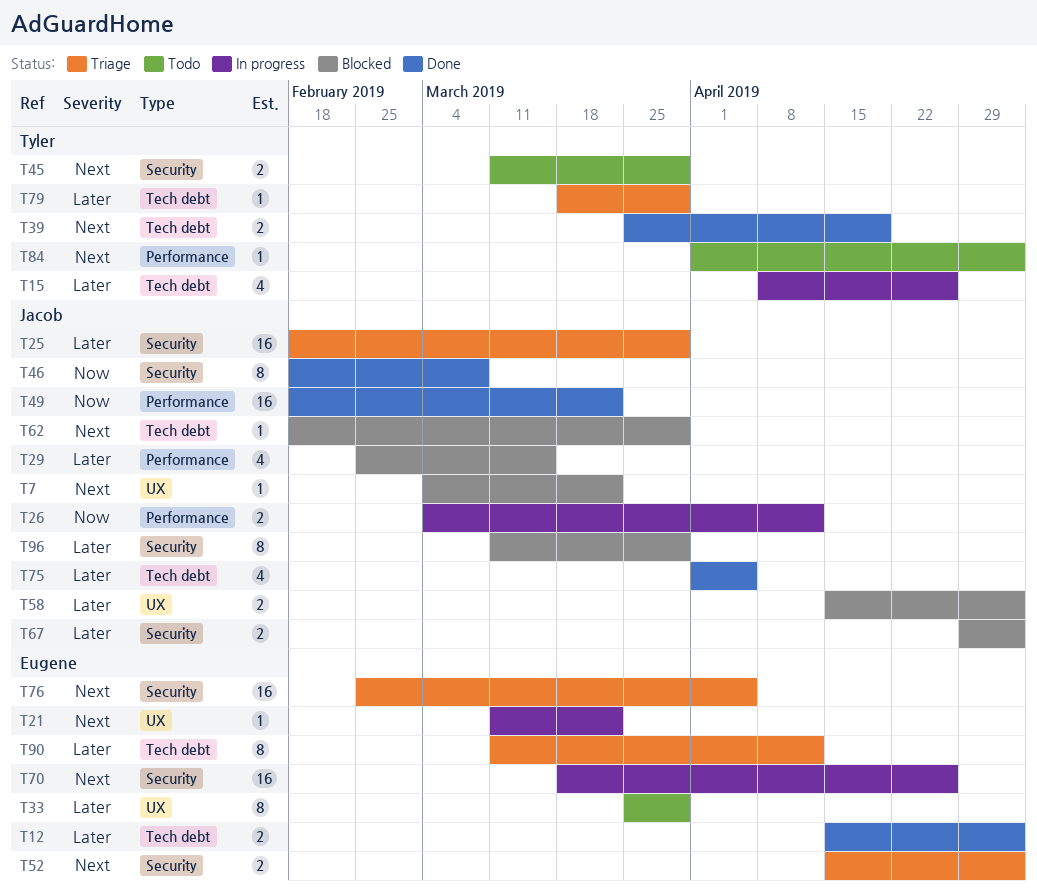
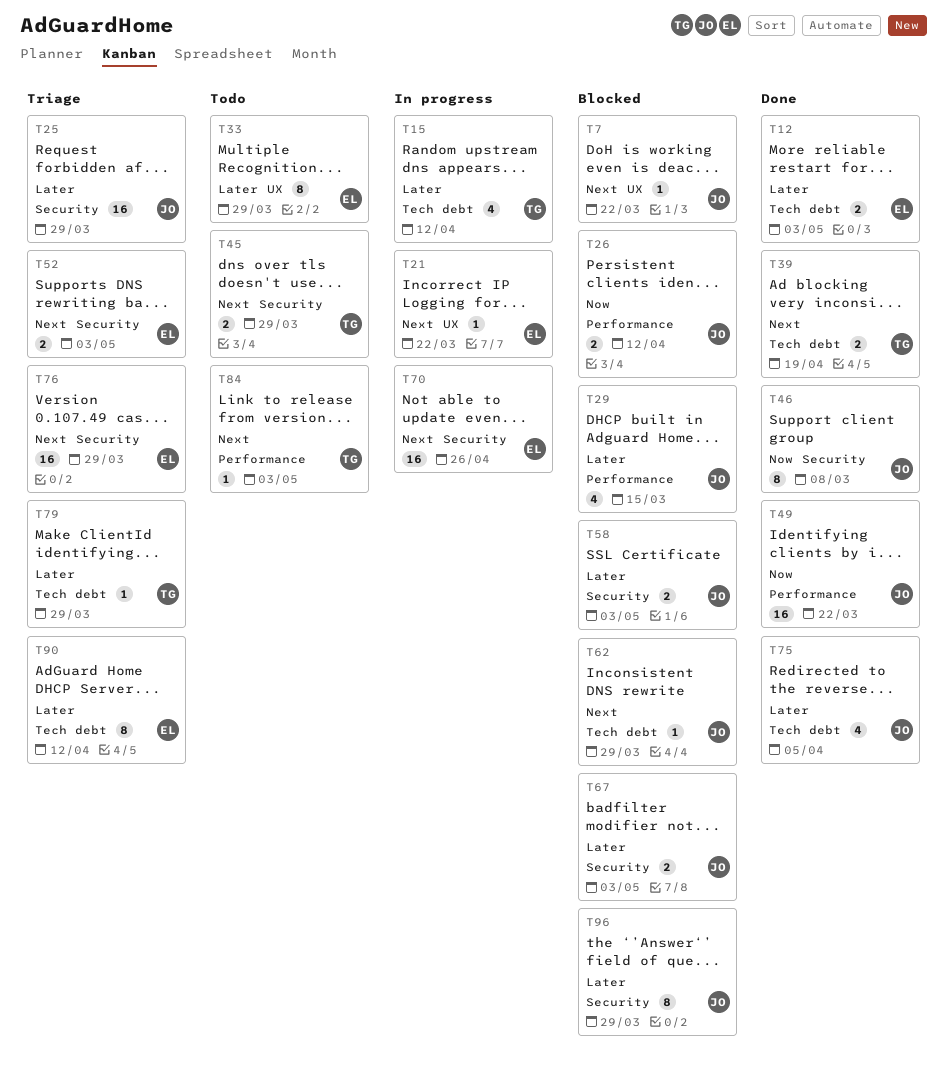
T15, due: Apr 26 -> Apr 12
T26, status: In progress -> Blocked
T58, label: UX -> Security
T76, due: Apr 5 -> Mar 29

